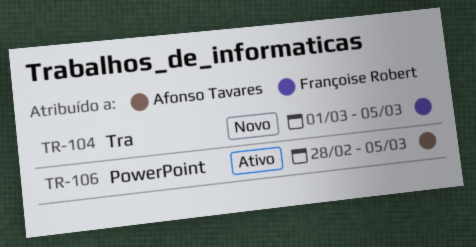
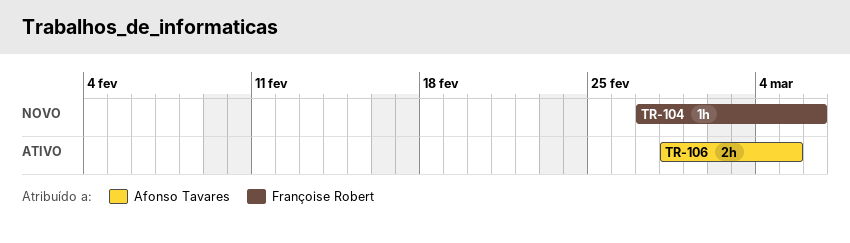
TR-104, start: Mar 1 -> Feb 27
TR-104, due: Mar 5 -> Mar 6

